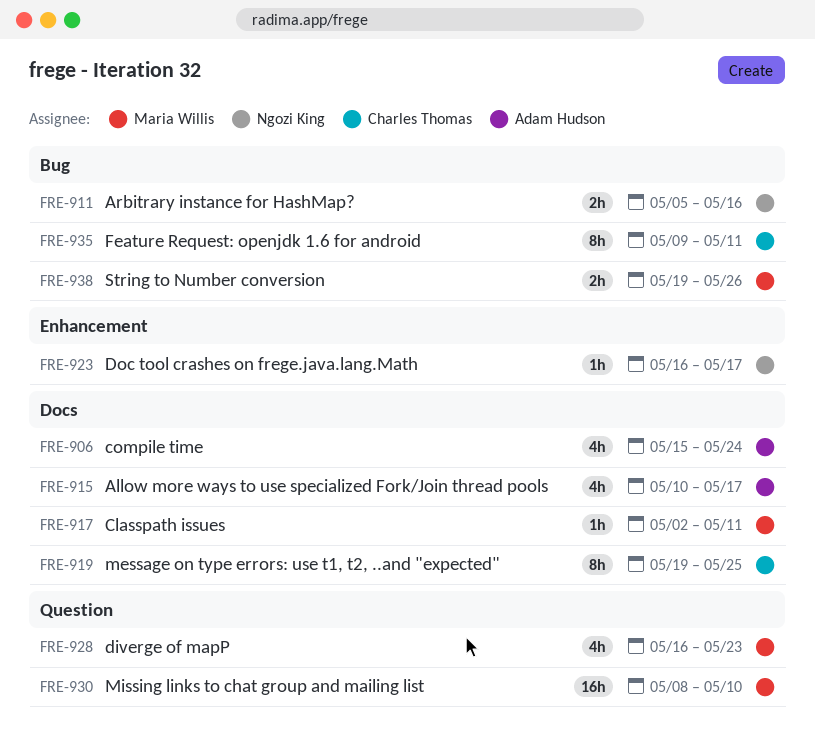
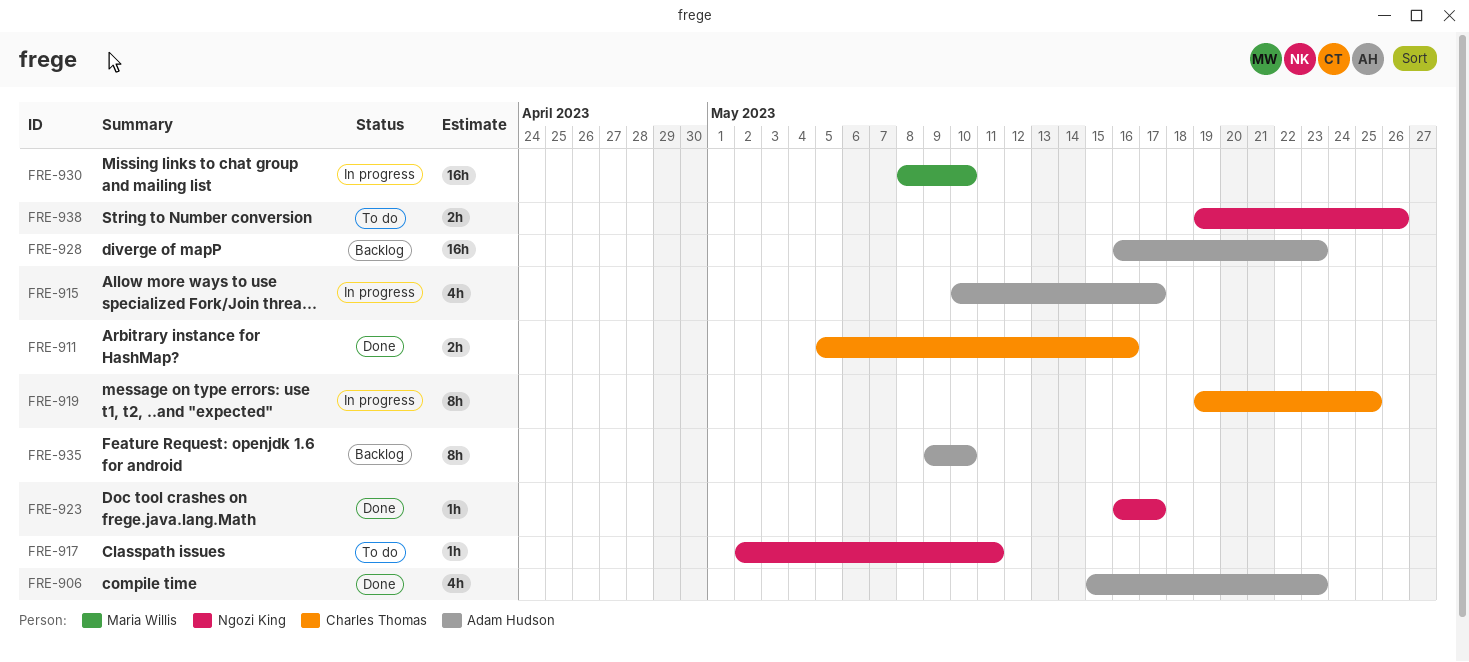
FRE-906, due: May 24 -> May 23
FRE-911, owner: Ngozi King -> Charles Thomas
FRE-917, owner: Maria Willis -> Ngozi King
FRE-928, owner: Maria Willis -> Adam Hudson
FRE-928, estimate: 4h -> 16h
FRE-935, owner: Charles Thomas -> Adam Hudson
FRE-935, due: May 11 -> May 10
FRE-938, owner: Maria Willis -> Ngozi King

